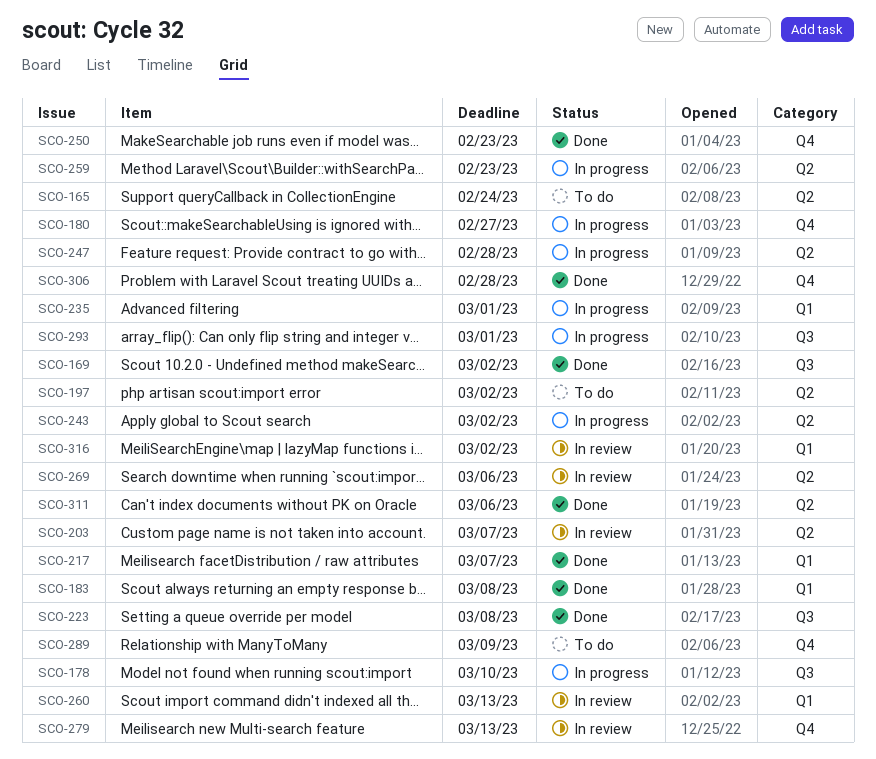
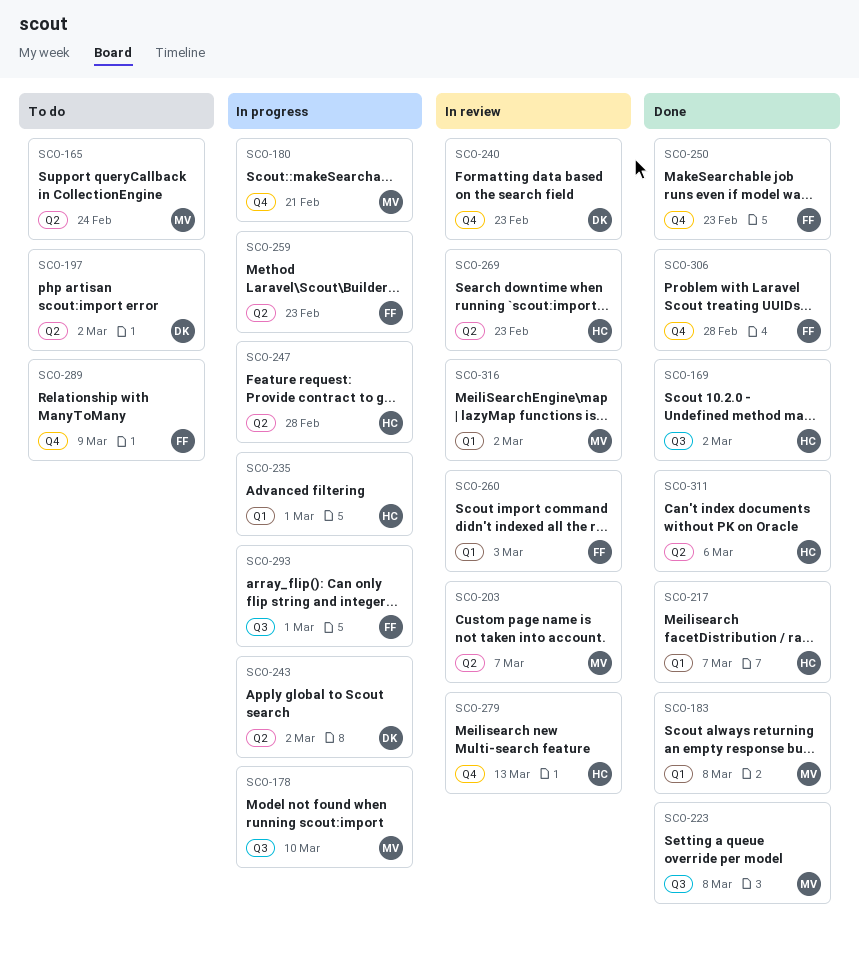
SCO-180, due: Feb 27 -> Feb 21
SCO-240: none -> present
SCO-260, due: Mar 13 -> Mar 3
SCO-269, due: Mar 6 -> Feb 23

